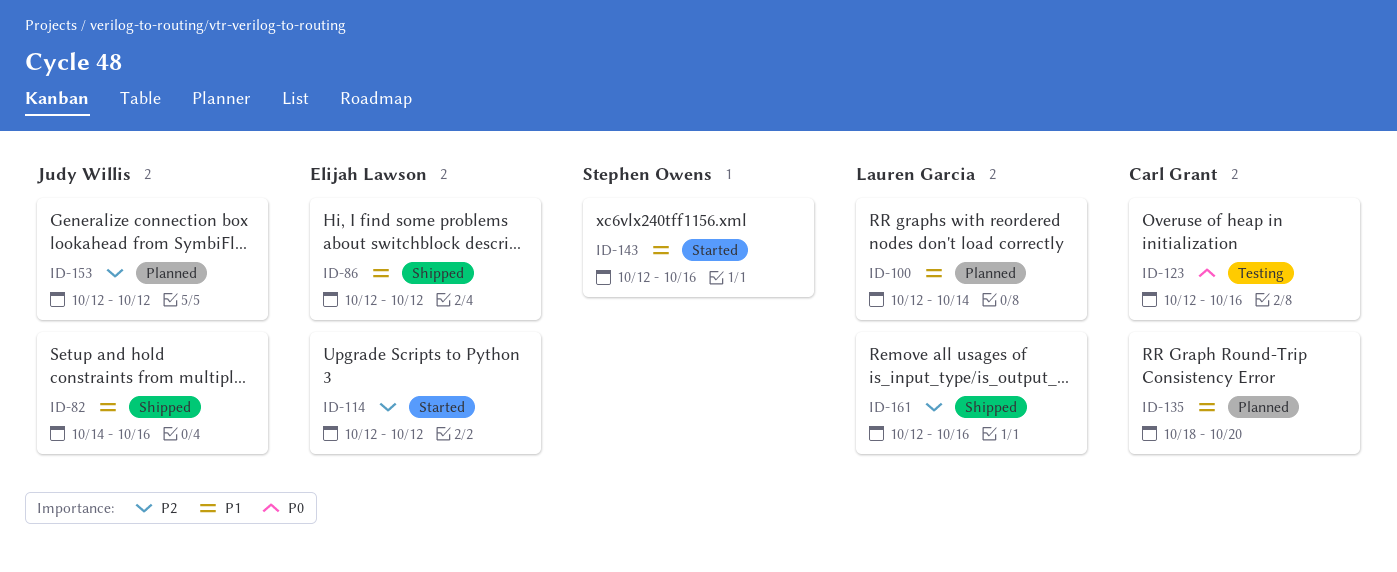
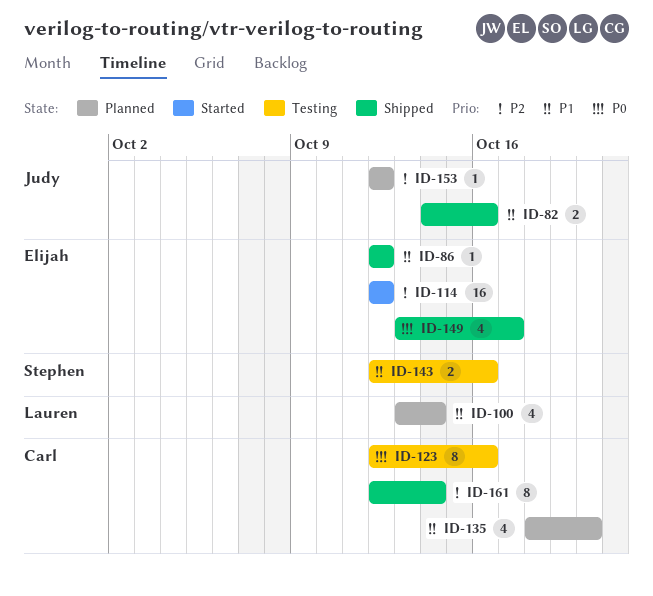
ID-100, start: Oct 12 -> Oct 13
ID-143, status: Started -> Testing
ID-149: none -> present
ID-161, owner: Lauren Garcia -> Carl Grant
ID-161, due: Oct 16 -> Oct 14

